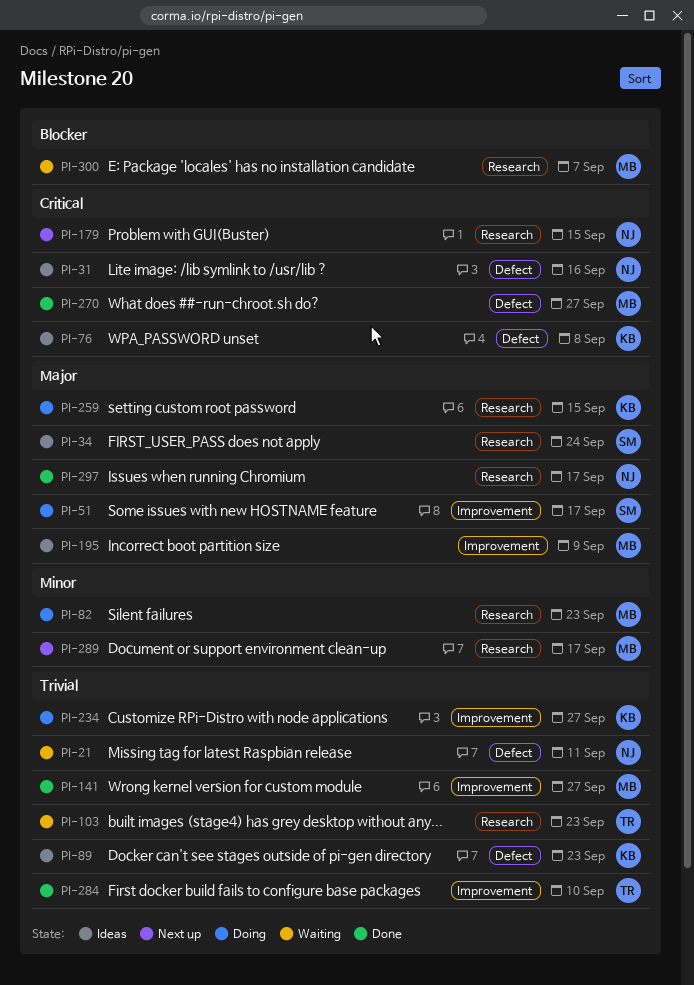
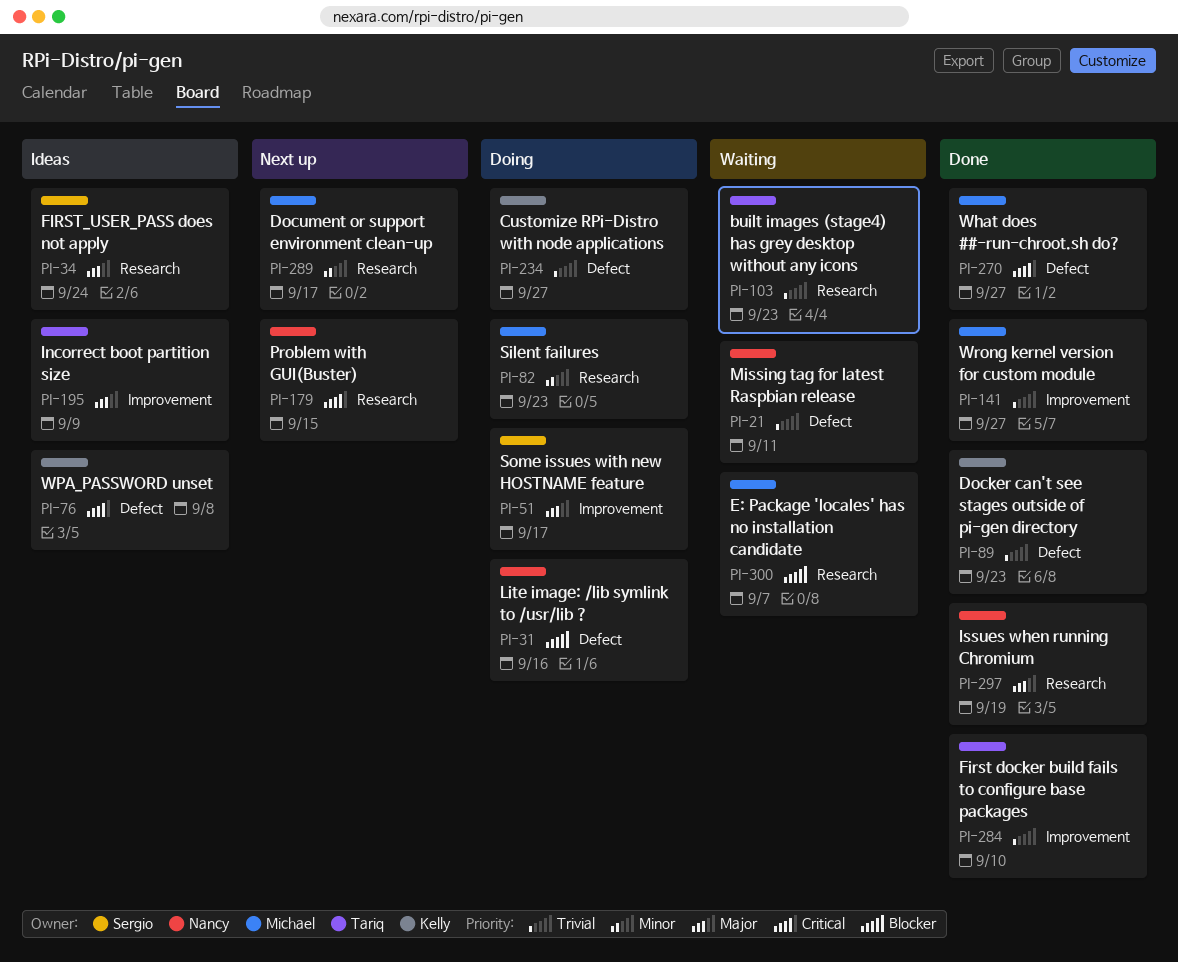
PI-31, status: Ideas -> Doing
PI-31, priority: Critical -> Blocker
PI-89, status: Ideas -> Done
PI-195, owner: Michael -> Tariq
PI-234, label: Improvement -> Defect
PI-259: present -> none
PI-297, due: Sep 17 -> Sep 19

